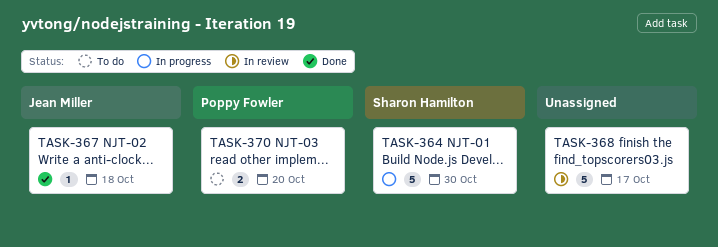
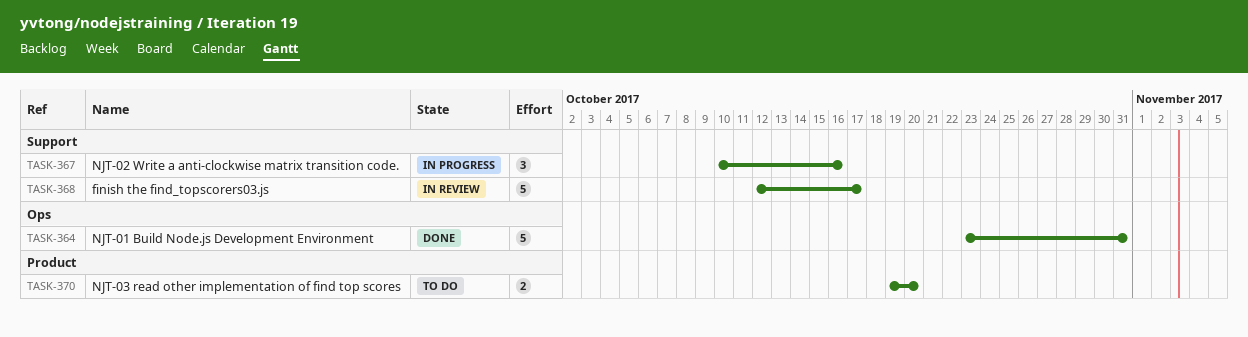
TASK-364, status: In progress -> Done
TASK-364, due: Oct 30 -> Oct 31
TASK-367, status: Done -> In progress
TASK-367, estimate: 1 -> 3
TASK-367, due: Oct 18 -> Oct 16

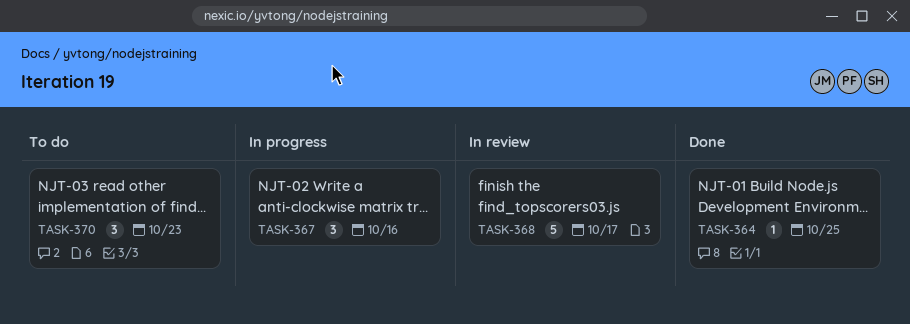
TASK-364, estimate: 5 -> 1
TASK-364, due: Oct 31 -> Oct 25
TASK-370, estimate: 2 -> 3
TASK-370, due: Oct 20 -> Oct 23

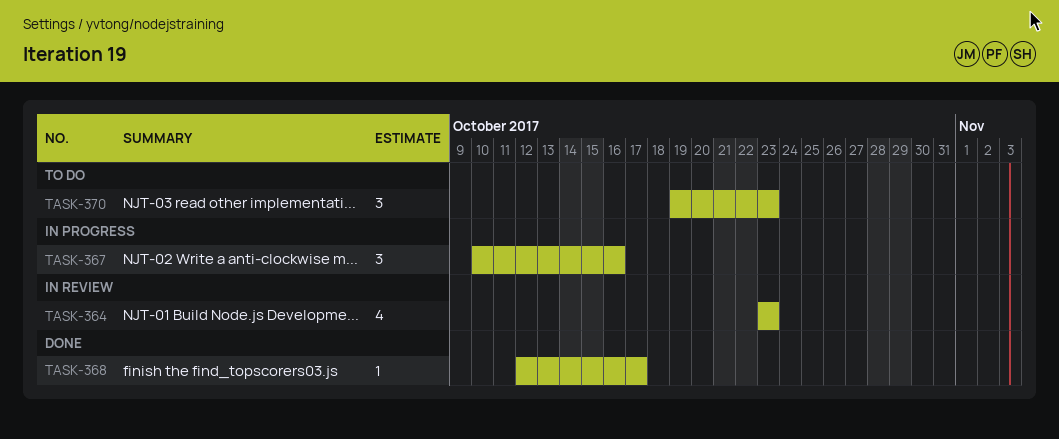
TASK-364, status: Done -> In review
TASK-364, estimate: 1 -> 4
TASK-364, due: Oct 25 -> Oct 23
TASK-368, status: In review -> Done
TASK-368, estimate: 5 -> 1

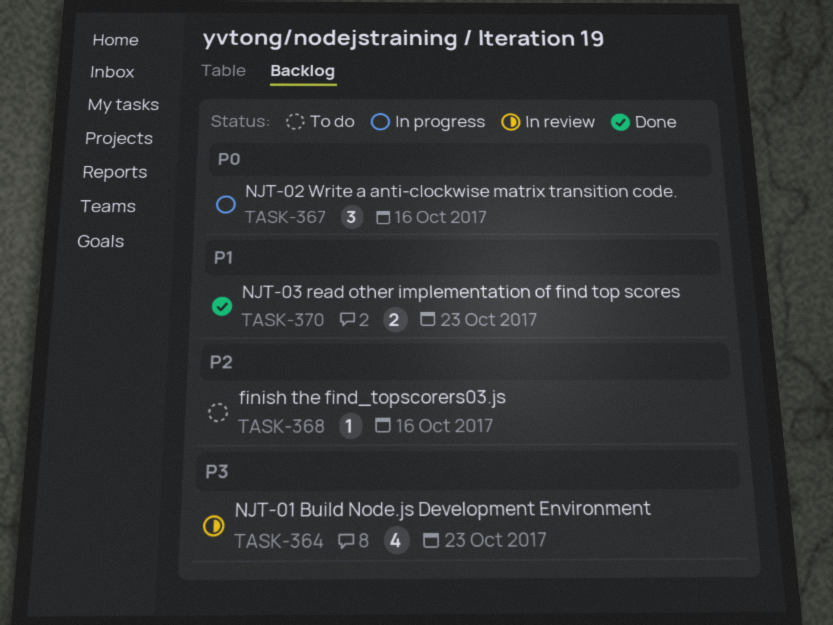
TASK-368, status: Done -> To do
TASK-368, due: Oct 17 -> Oct 16
TASK-370, status: To do -> Done
TASK-370, estimate: 3 -> 2

